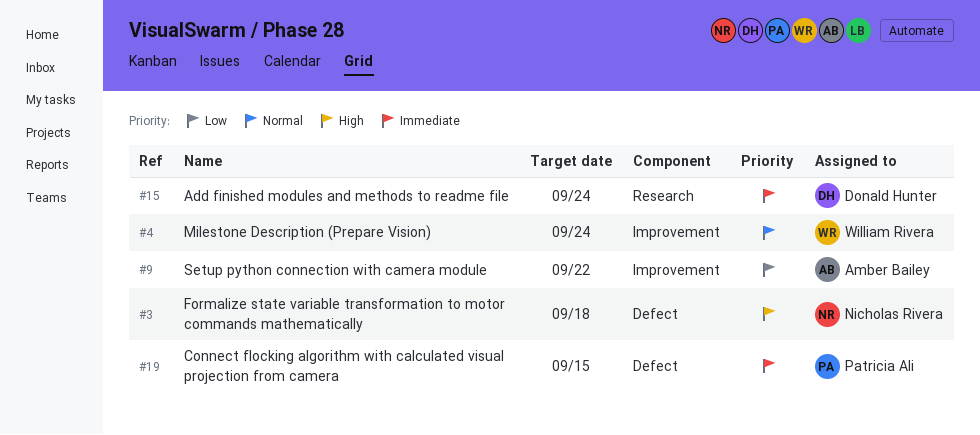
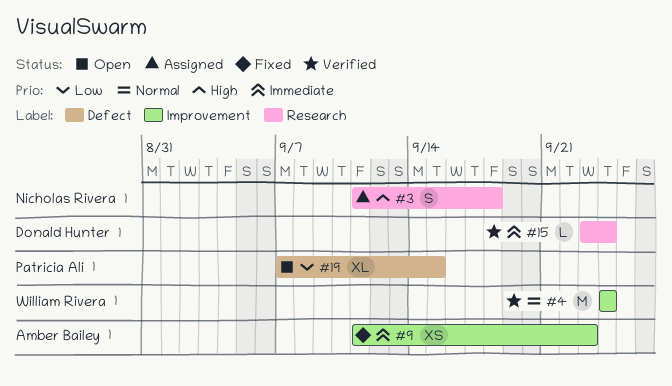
#3, label: Defect -> Research
#9, priority: Low -> Immediate
#9, due: Sep 22 -> Sep 23
#19, priority: Immediate -> Low

